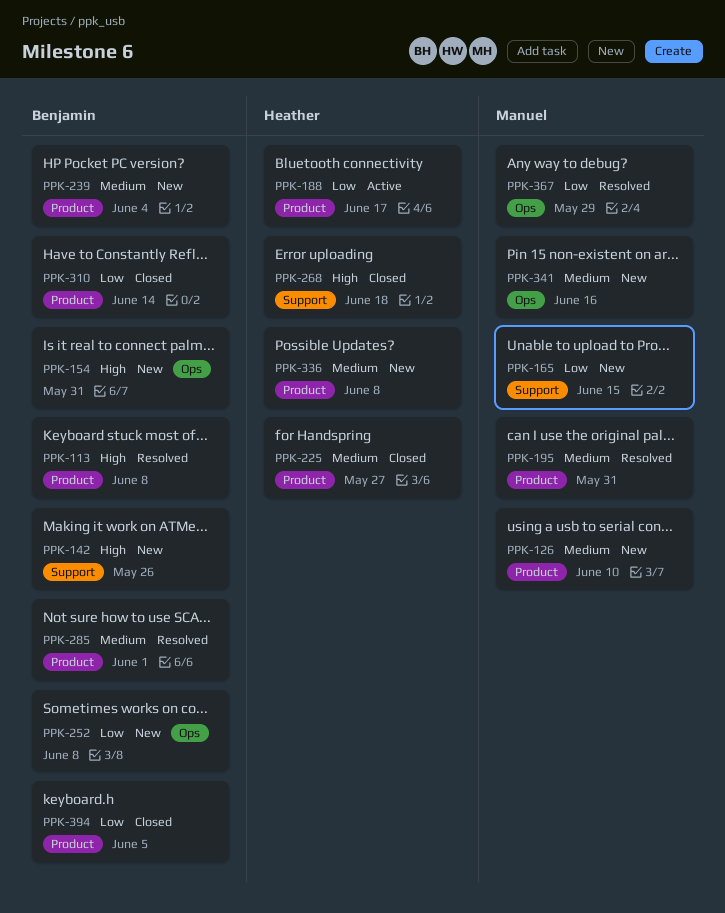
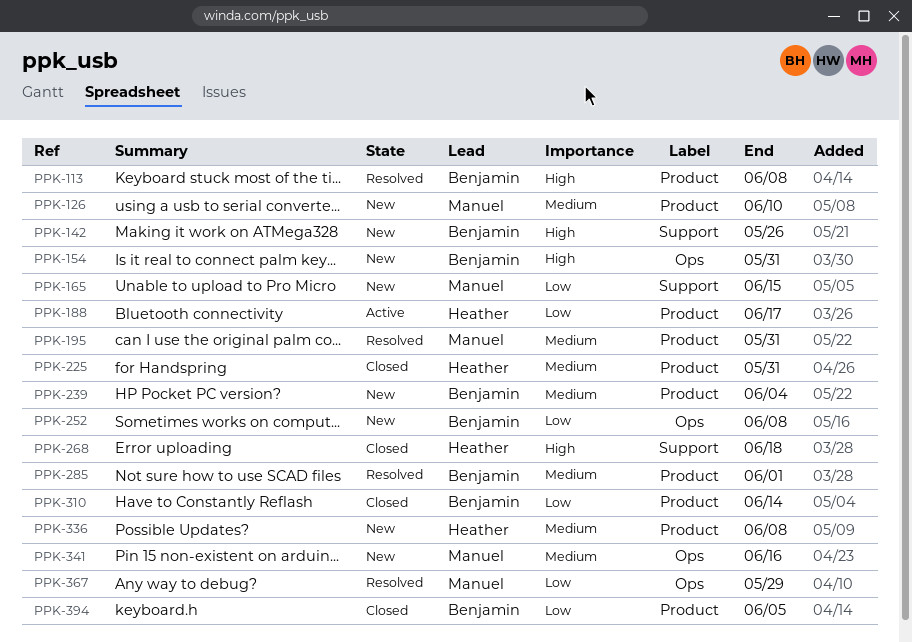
PPK-225, due: May 27 -> May 31

